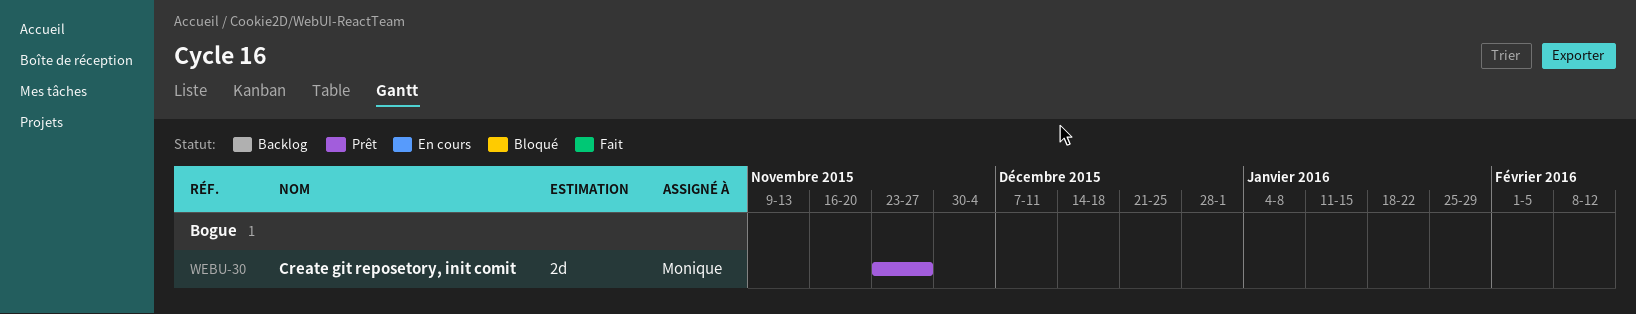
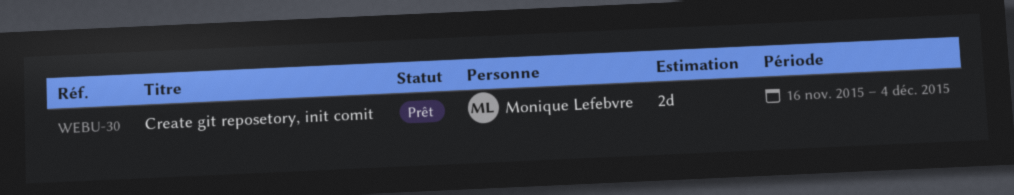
WEBU-30, start: Nov 23 -> Nov 16
WEBU-30, due: Nov 27 -> Dec 4

